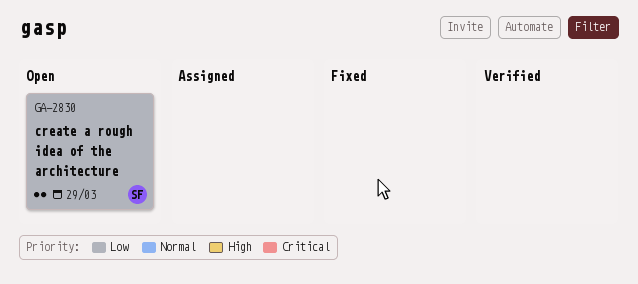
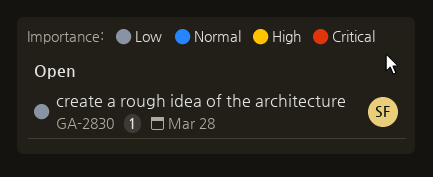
GA-2830, estimate: 2 -> 1
GA-2830, due: Mar 29 -> Mar 28

